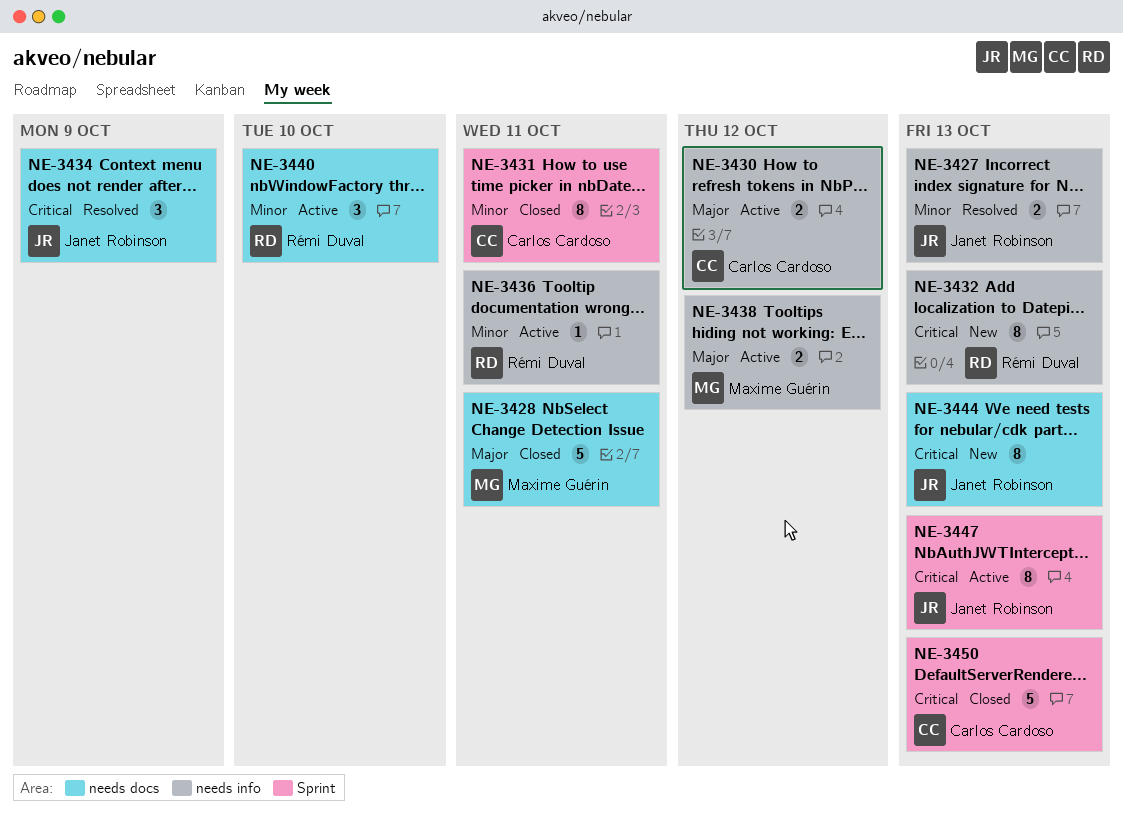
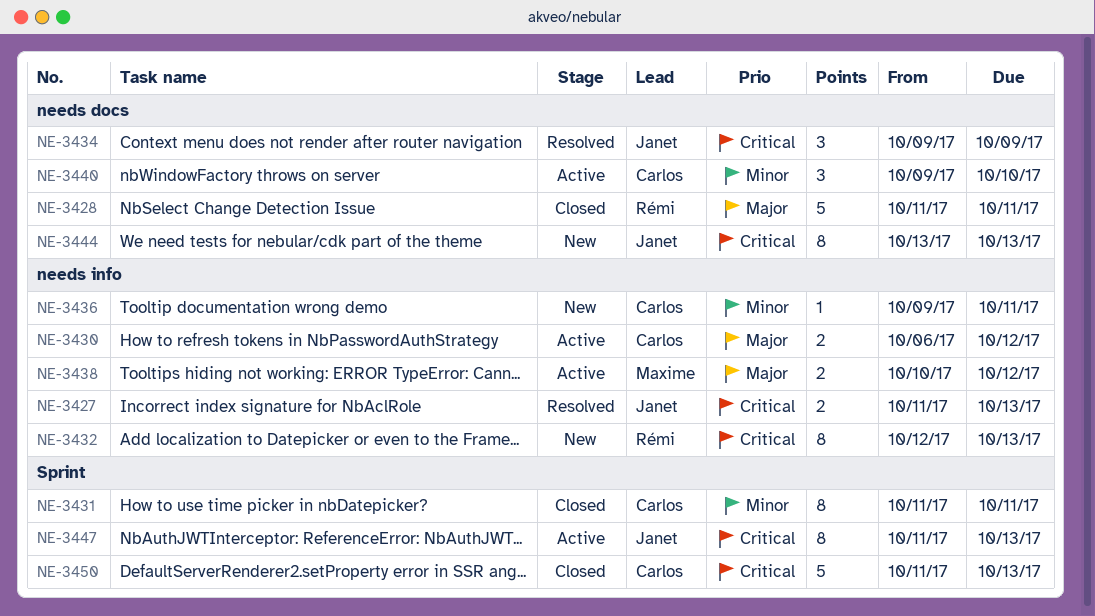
NE-3427, priority: Minor -> Critical
NE-3428, owner: Maxime Guérin -> Rémi Duval
NE-3436, status: Active -> New
NE-3436, owner: Rémi Duval -> Carlos Cardoso
NE-3440, owner: Rémi Duval -> Carlos Cardoso

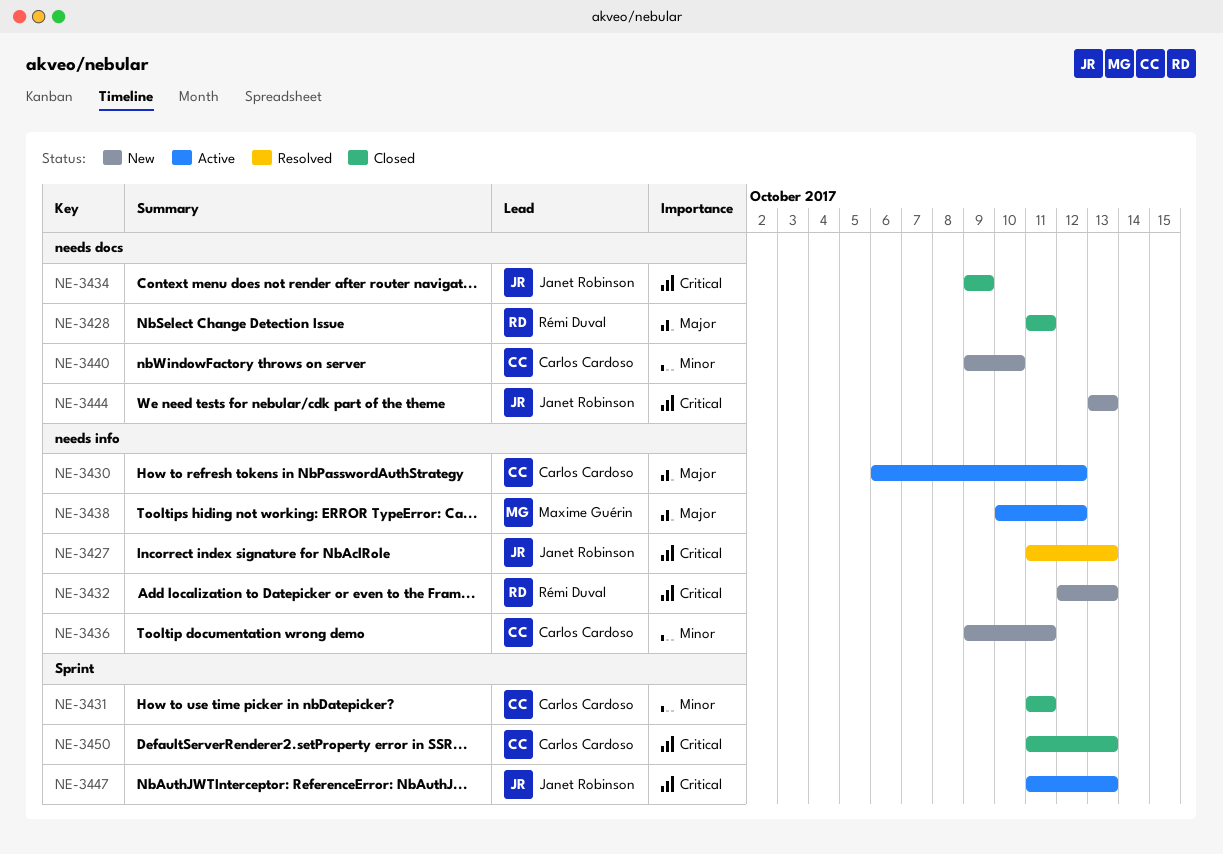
NE-3434, status: Resolved -> Closed
NE-3440, status: Active -> New

